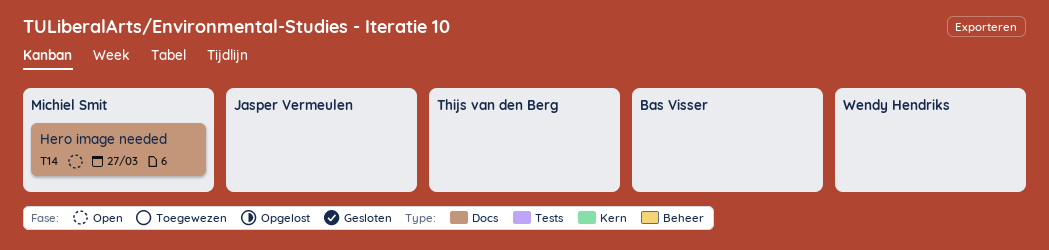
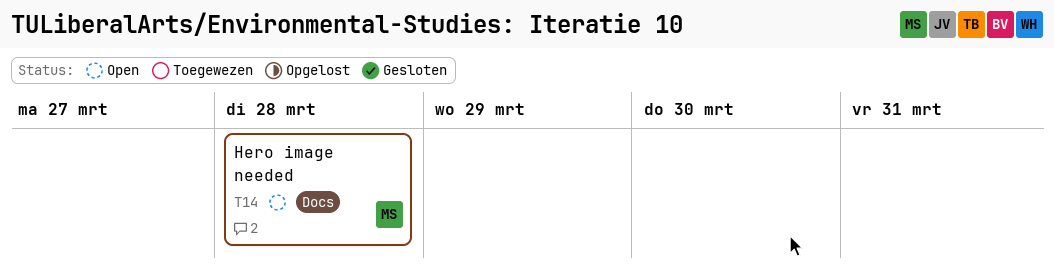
T14, due: Mar 27 -> Mar 28

